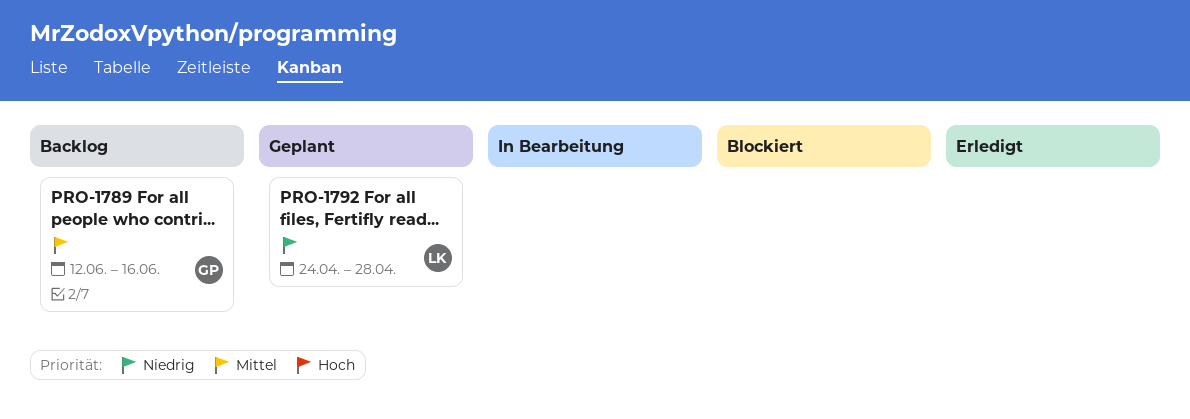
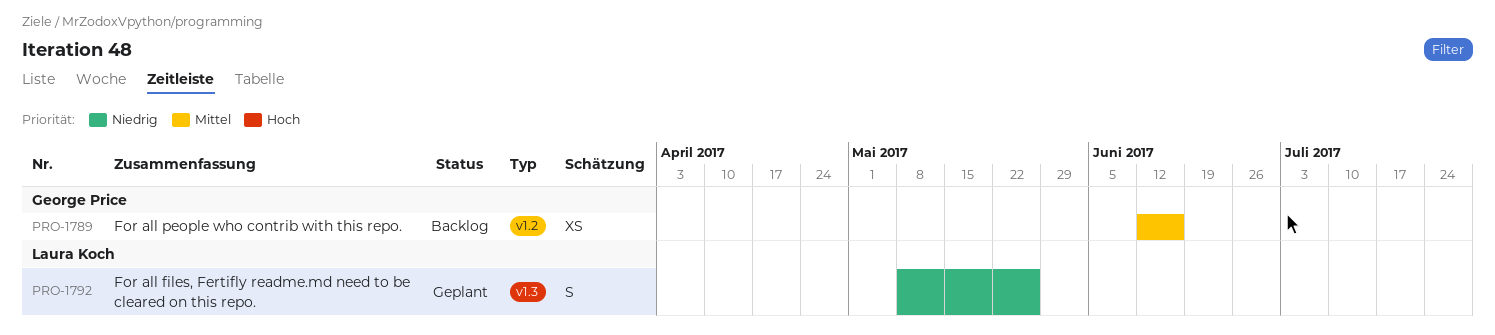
PRO-1792, start: Apr 24 -> May 8
PRO-1792, due: Apr 28 -> May 26

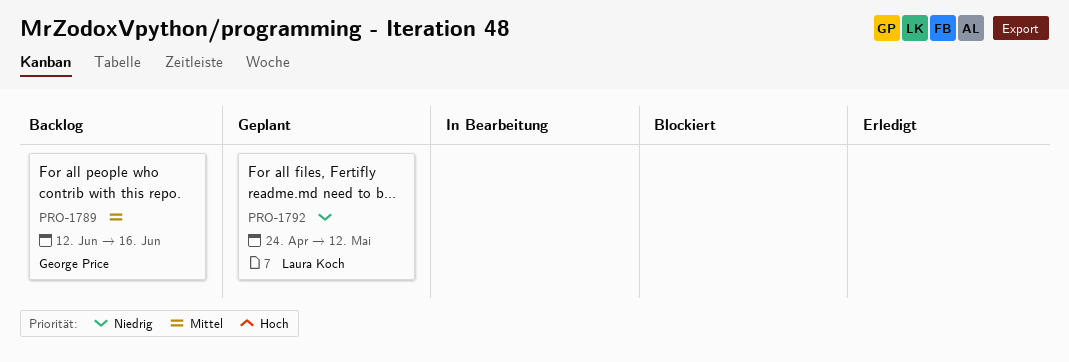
PRO-1792, start: May 8 -> Apr 24
PRO-1792, due: May 26 -> May 12

